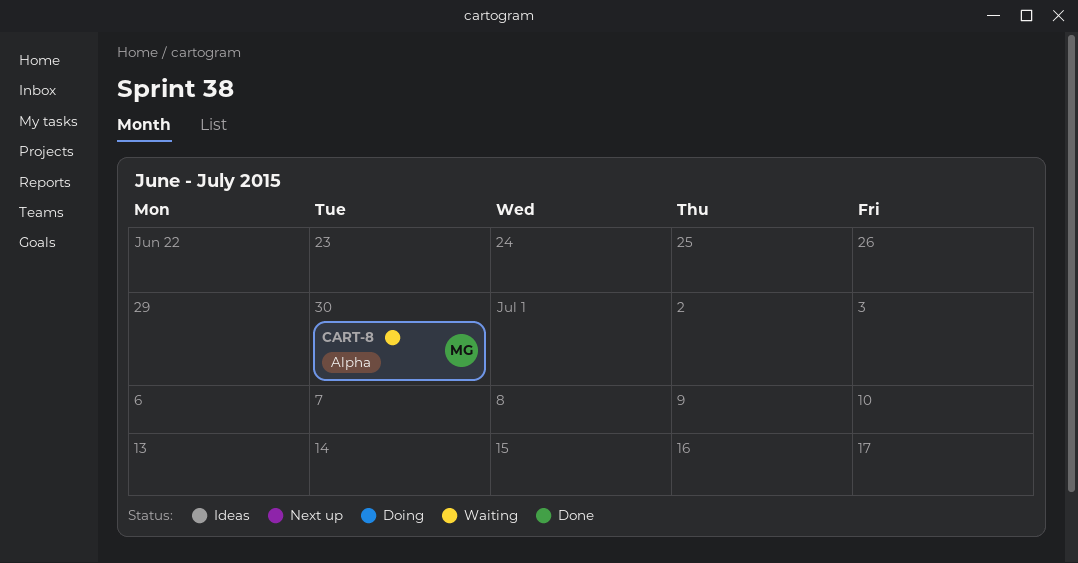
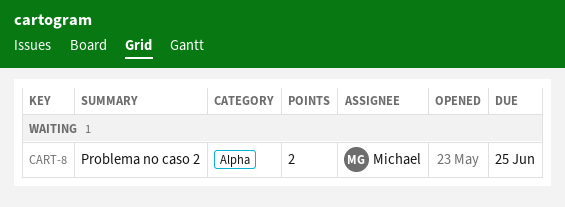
CART-8, due: Jun 30 -> Jun 25

